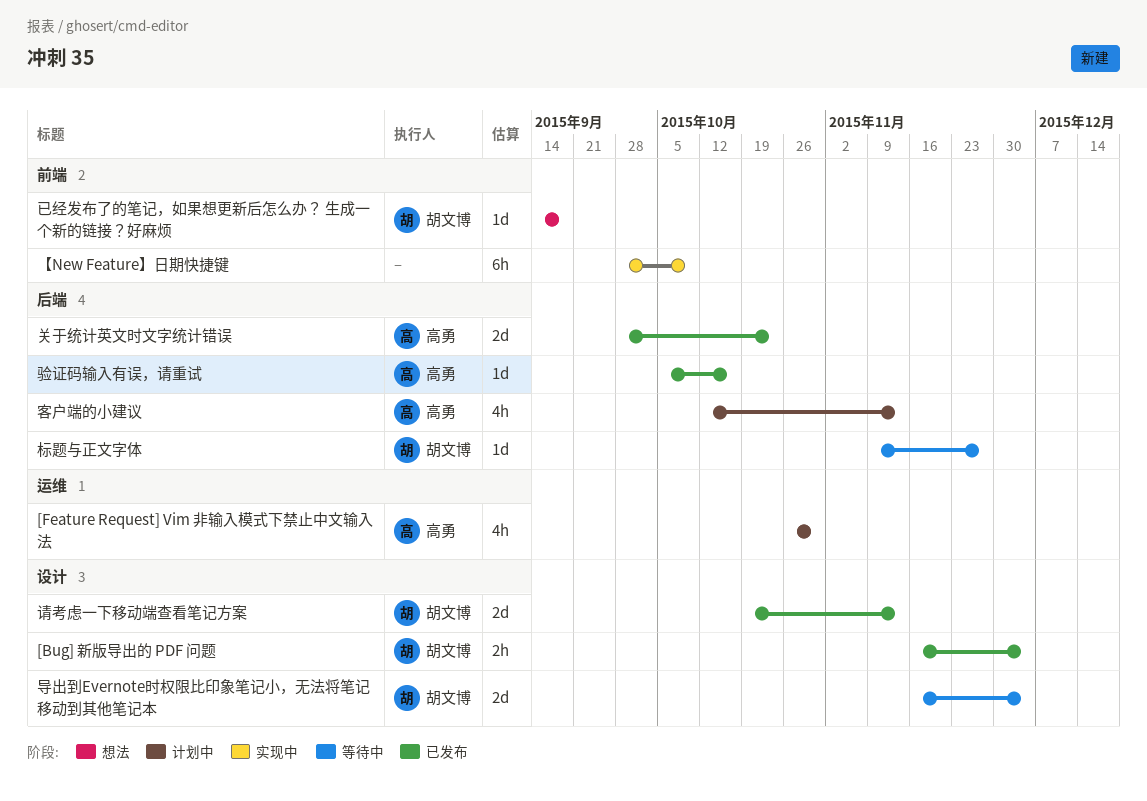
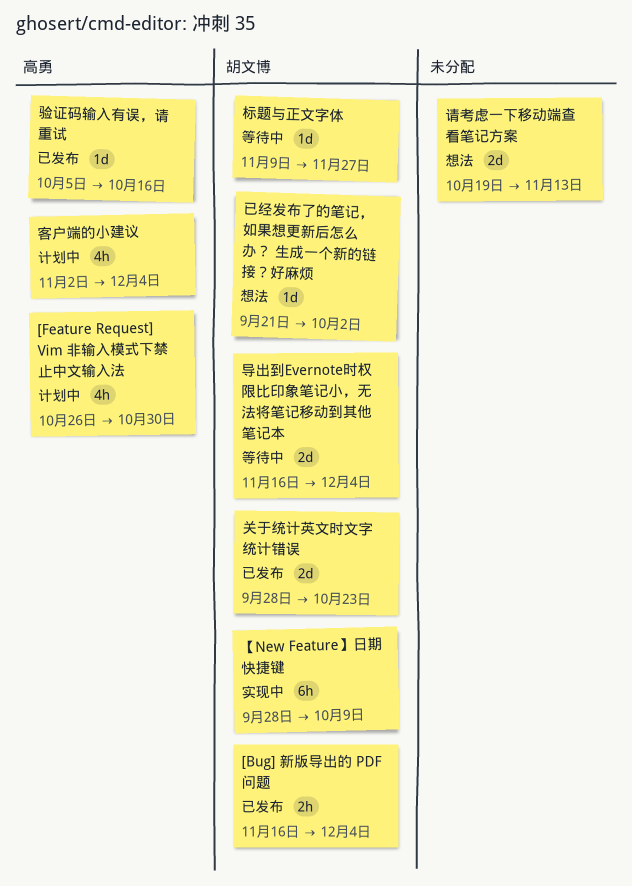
【New Feature】日期快捷键, owner: none -> 胡文博
关于统计英文时文字统计错误, owner: 高勇 -> 胡文博
客户端的小建议, start: Oct 12 -> Nov 2
客户端的小建议, due: Nov 13 -> Dec 4
已经发布了的笔记，如果想更新后怎么办？ 生成一个新的链接？好麻烦, start: Sep 14 -> Sep 21
已经发布了的笔记，如果想更新后怎么办？ 生成一个新的链接？好麻烦, due: Sep 18 -> Oct 2
请考虑一下移动端查看笔记方案, status: 已发布 -> 想法
请考虑一下移动端查看笔记方案, owner: 胡文博 -> none

